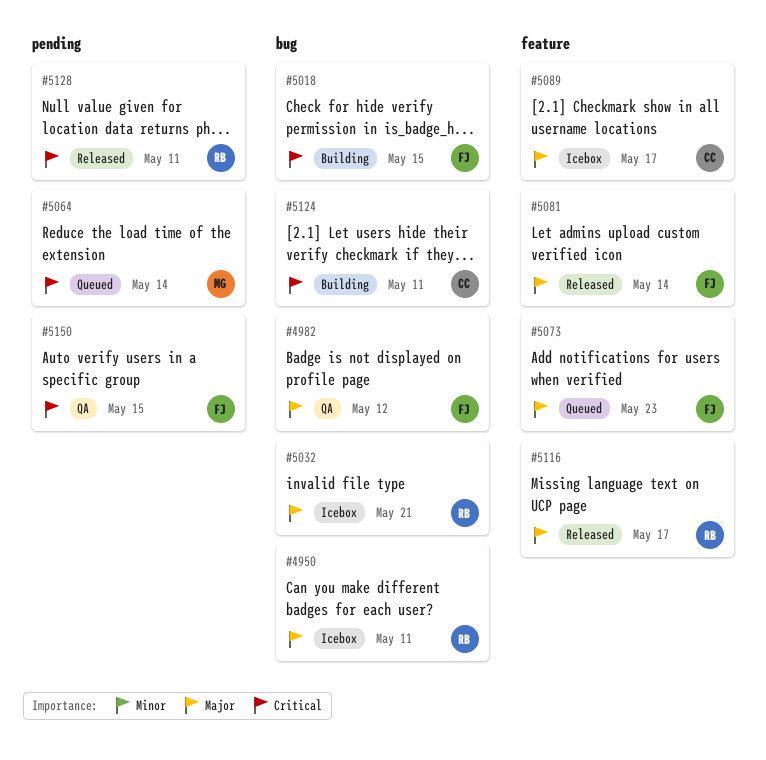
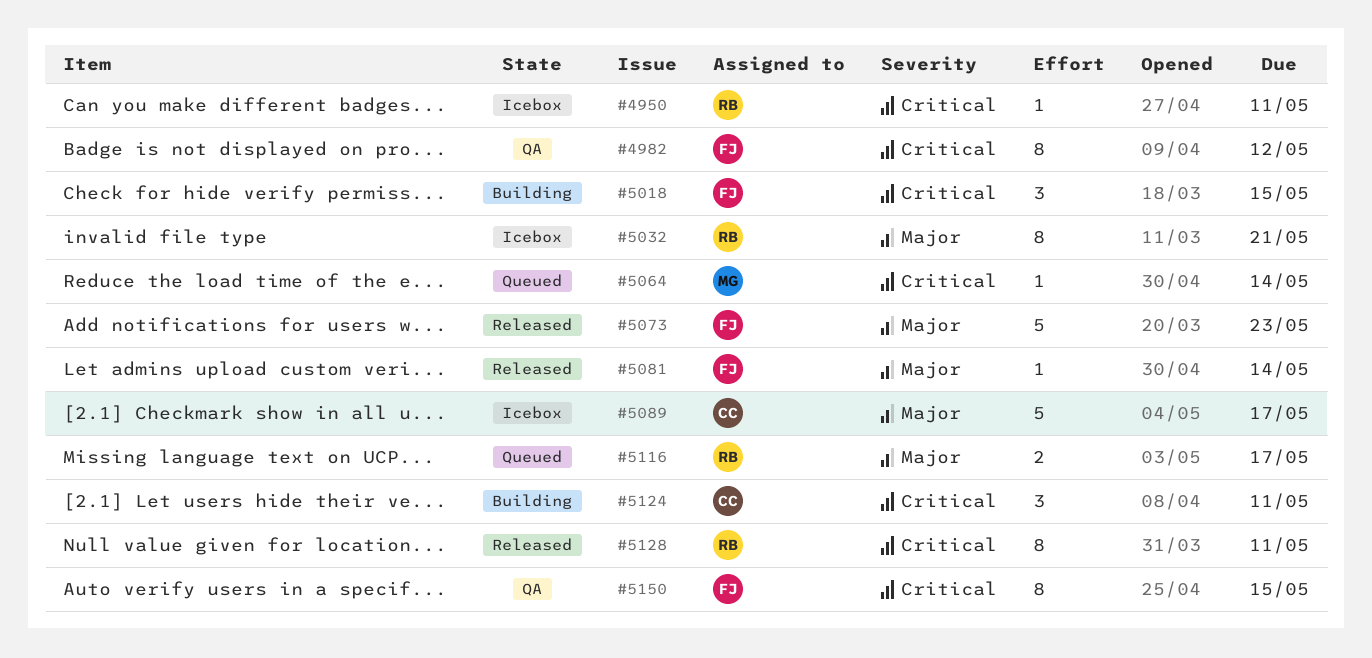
#4950, priority: Major -> Critical
#4982, priority: Major -> Critical
#5073, status: Queued -> Released
#5116, status: Released -> Queued

